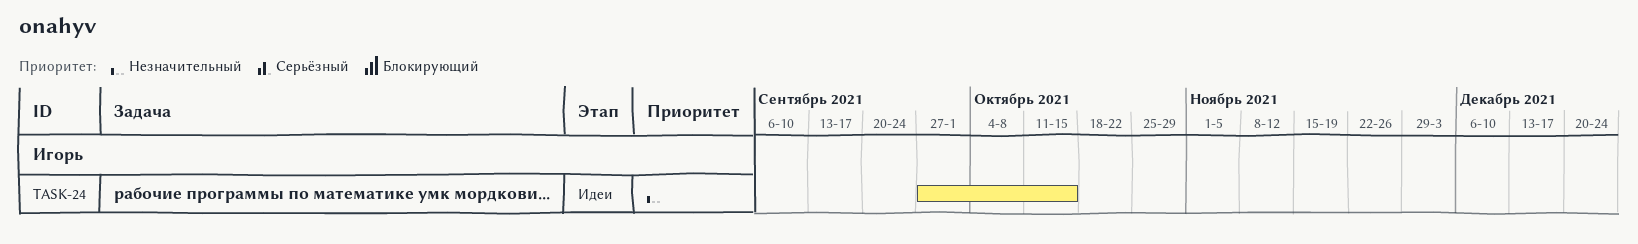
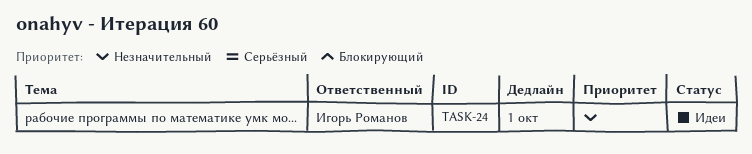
TASK-24, due: Oct 15 -> Oct 1

